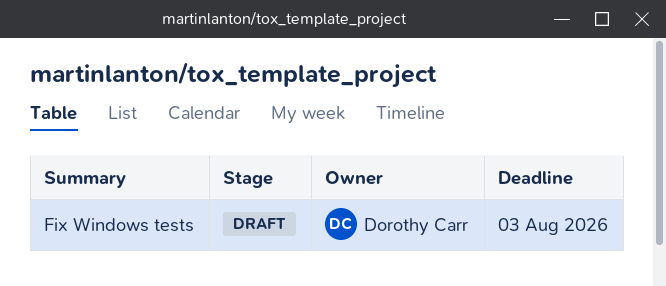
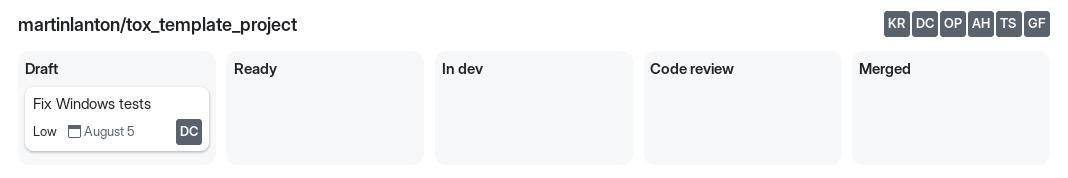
Fix Windows tests, due: Aug 3 -> Aug 5

